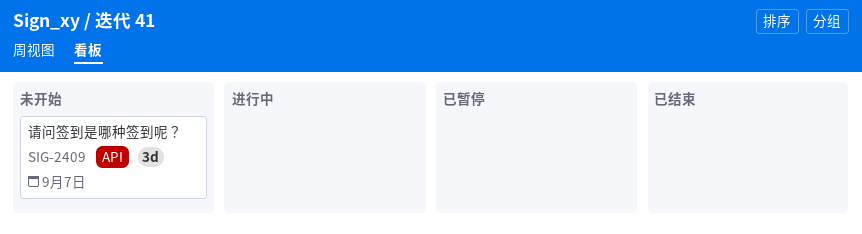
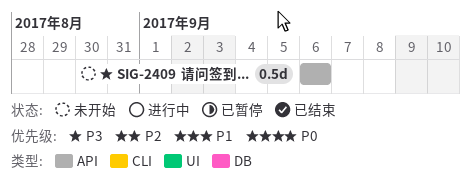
SIG-2409, estimate: 3d -> 0.5d
SIG-2409, due: Sep 7 -> Sep 6

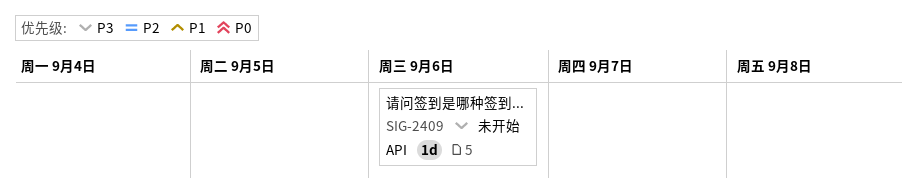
SIG-2409, estimate: 0.5d -> 1d

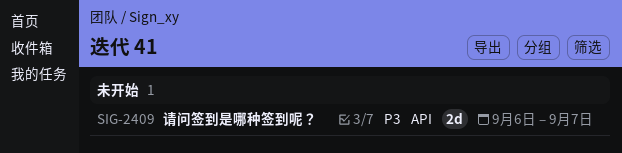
SIG-2409, estimate: 1d -> 2d
SIG-2409, due: Sep 6 -> Sep 7

